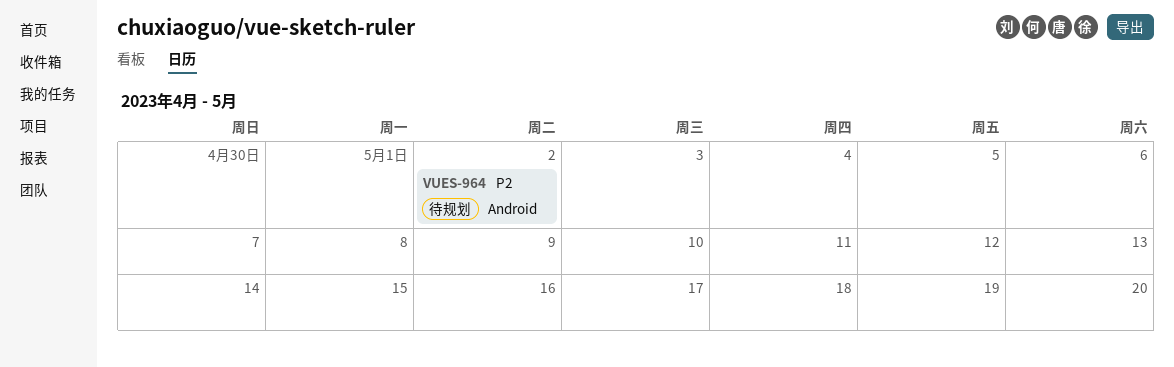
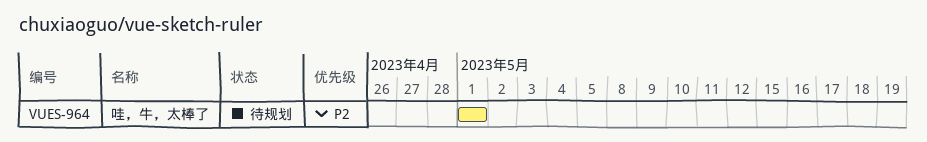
VUES-964, due: May 2 -> May 1

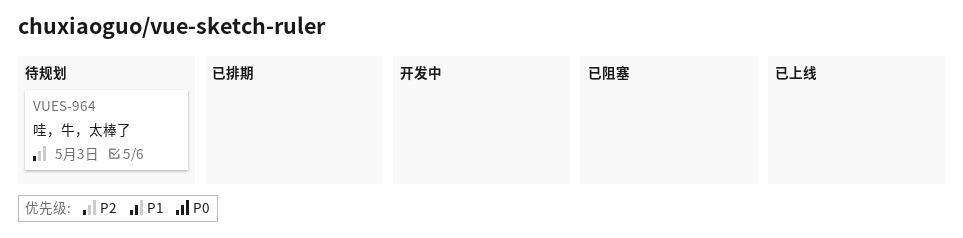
VUES-964, due: May 1 -> May 3

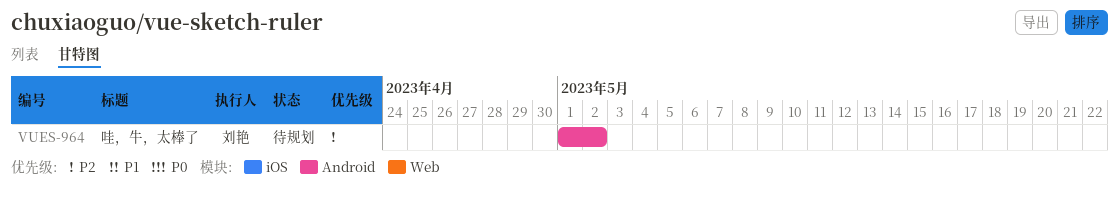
VUES-964, due: May 3 -> May 2

